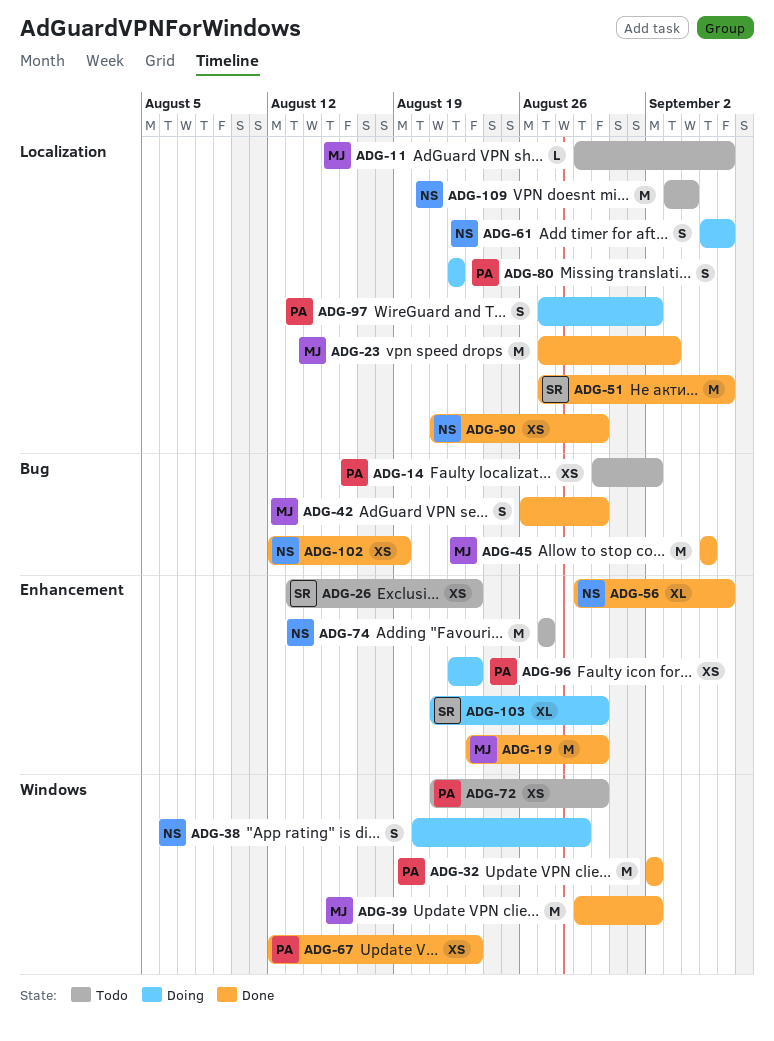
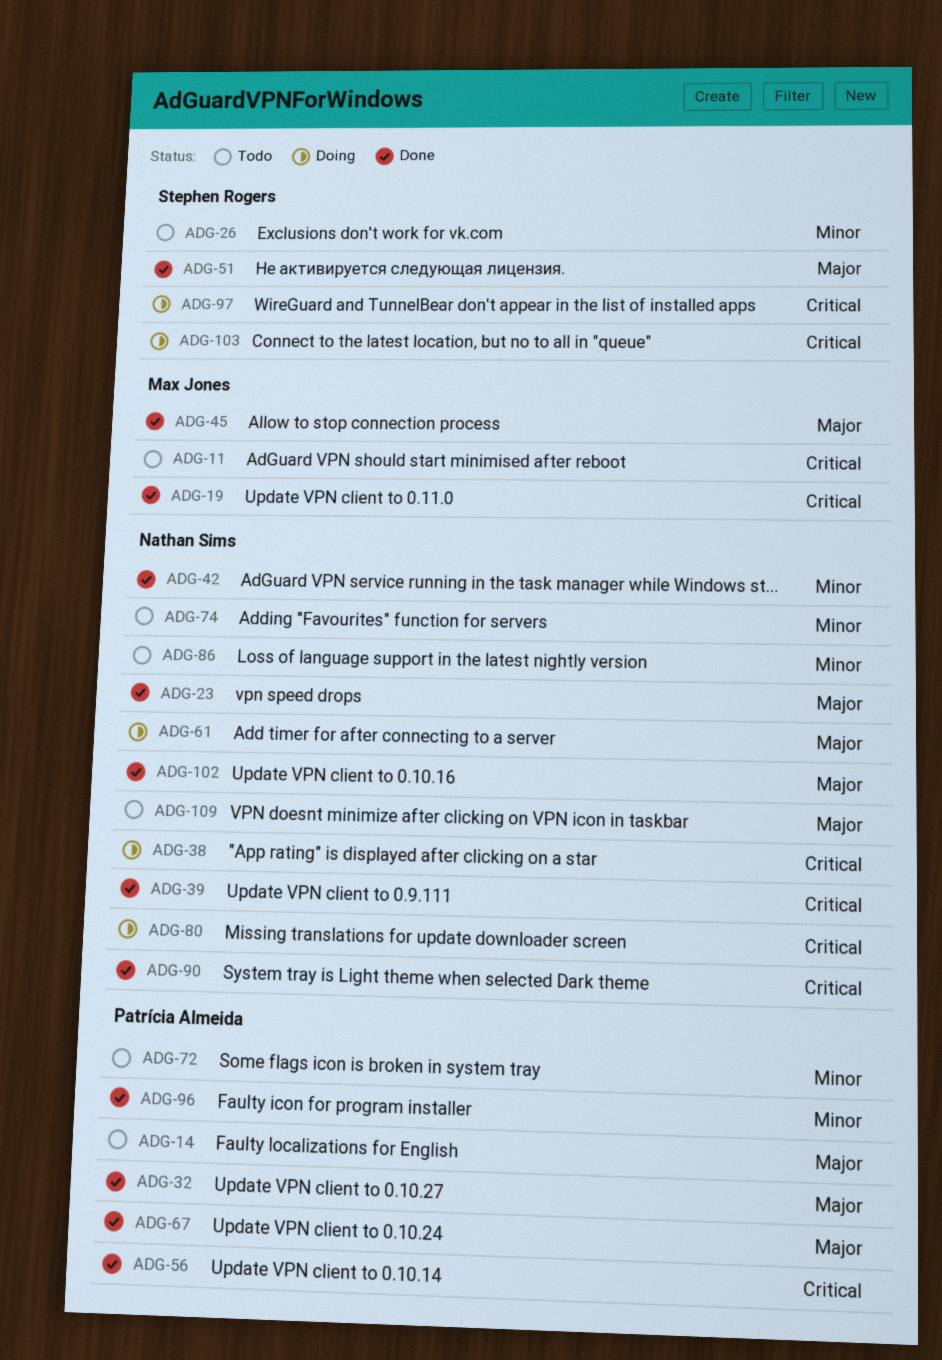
ADG-23, owner: Max Jones -> Nathan Sims
ADG-39, owner: Max Jones -> Nathan Sims
ADG-42, owner: Max Jones -> Nathan Sims
ADG-56, owner: Nathan Sims -> Patrícia Almeida
ADG-80, owner: Patrícia Almeida -> Nathan Sims
ADG-86: none -> present
ADG-96, status: Doing -> Done
ADG-97, owner: Patrícia Almeida -> Stephen Rogers

